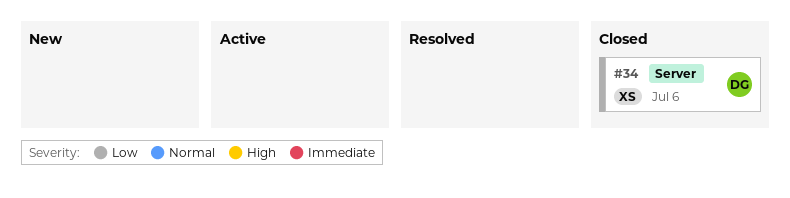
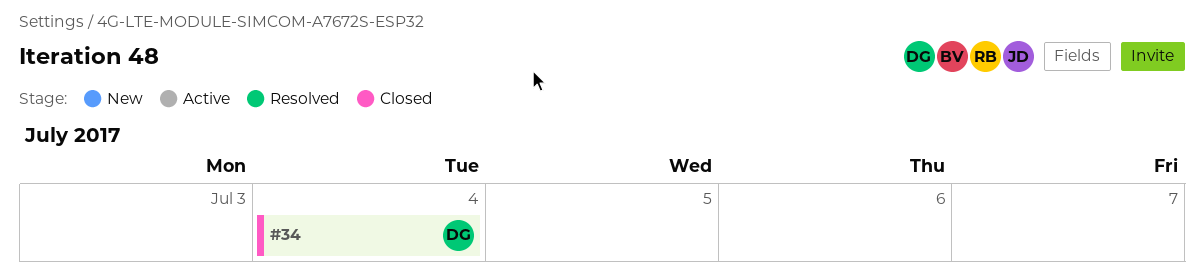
#34, due: Jul 6 -> Jul 4

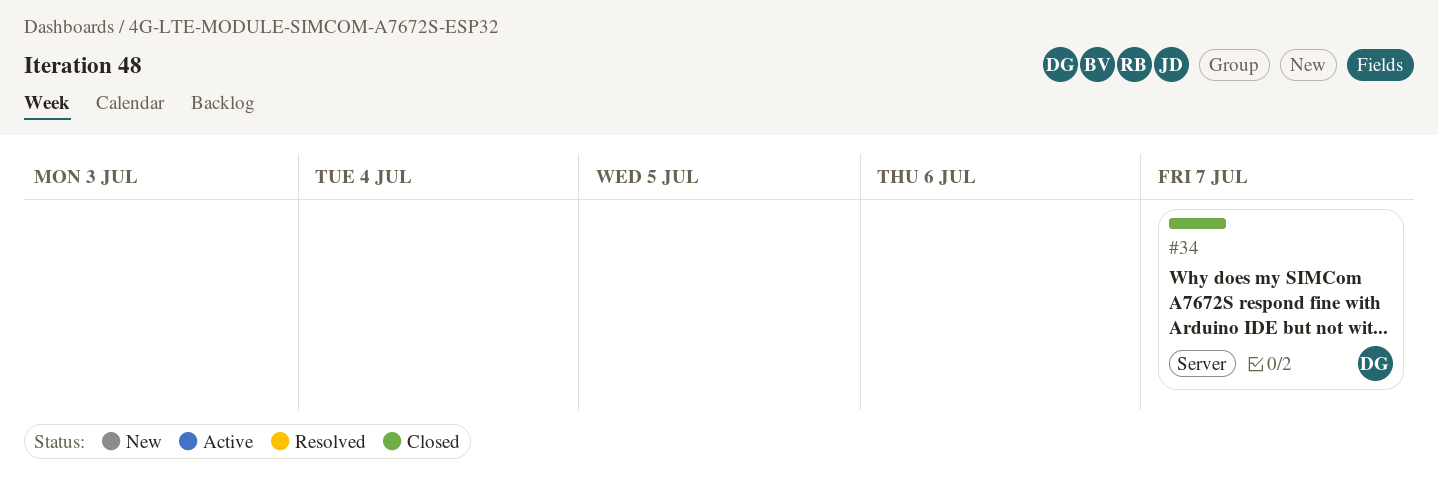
#34, due: Jul 4 -> Jul 7

